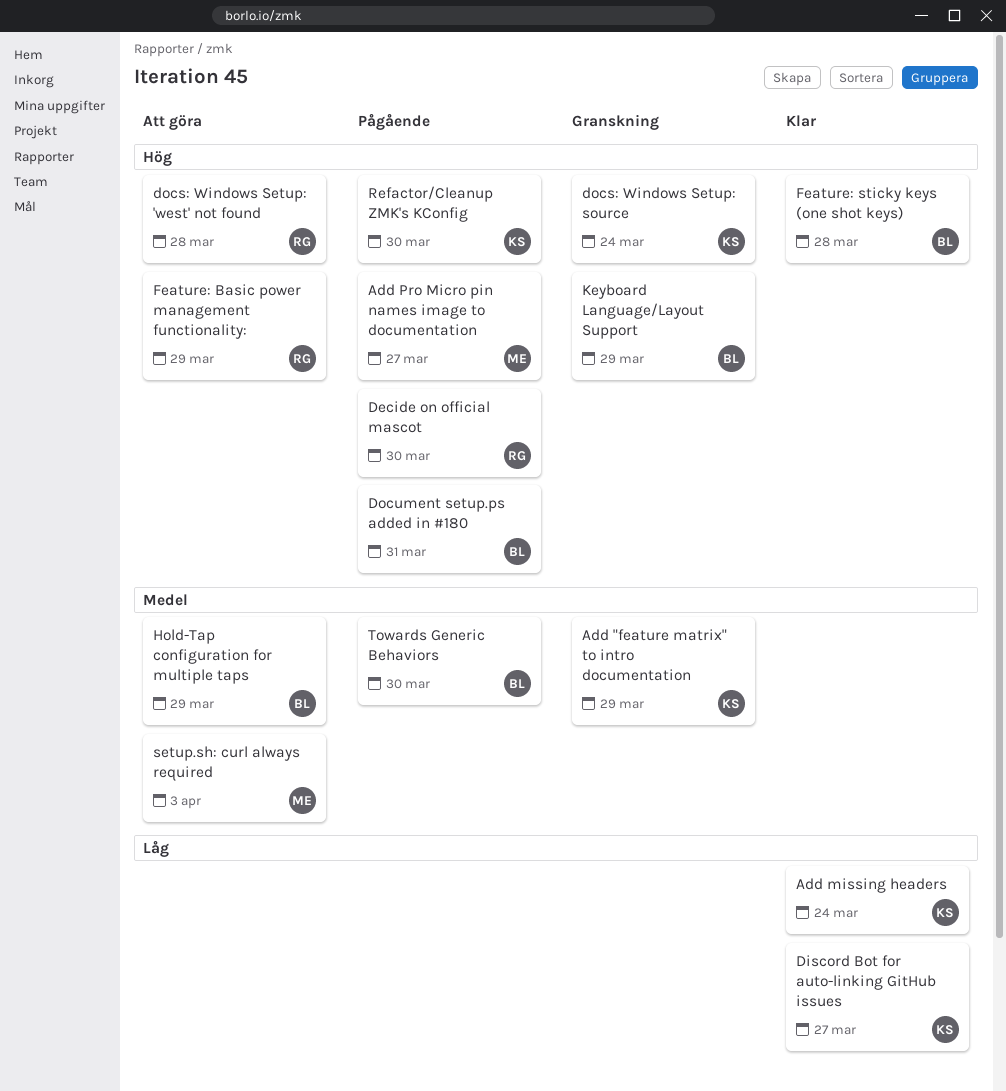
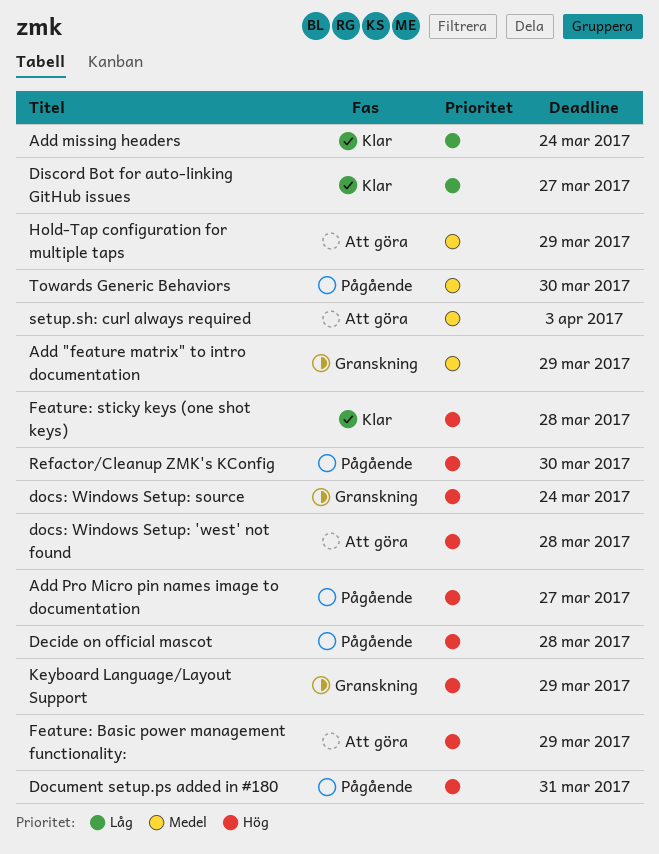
Decide on official mascot, due: Mar 30 -> Mar 28

